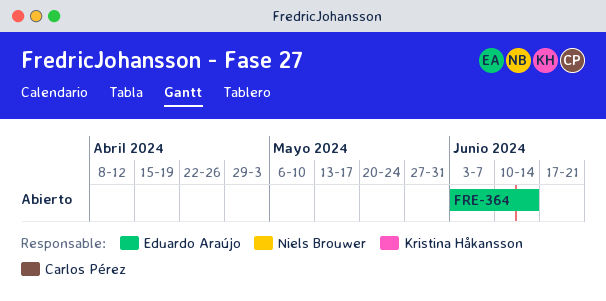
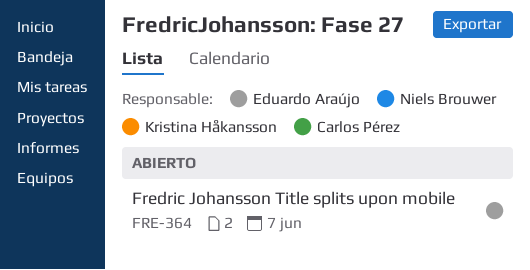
FRE-364, due: Jun 14 -> Jun 7

